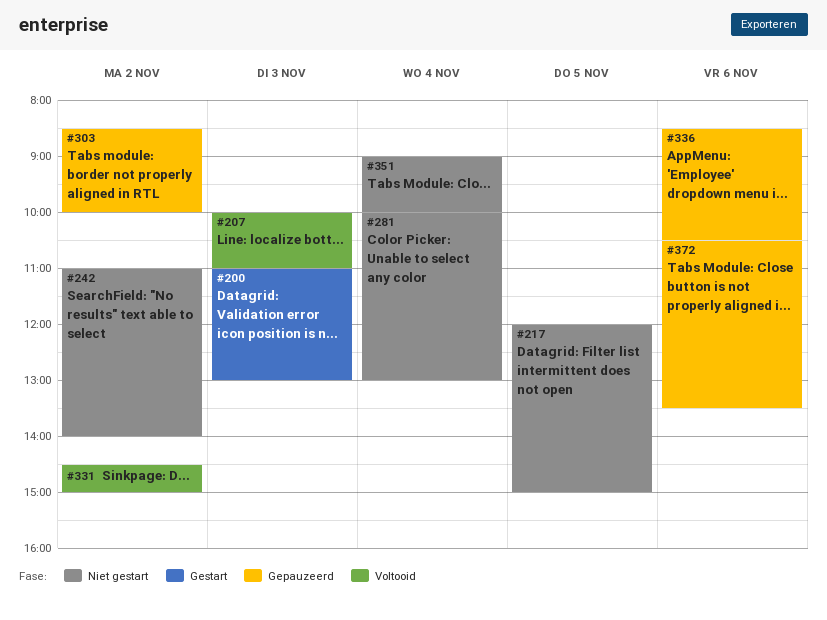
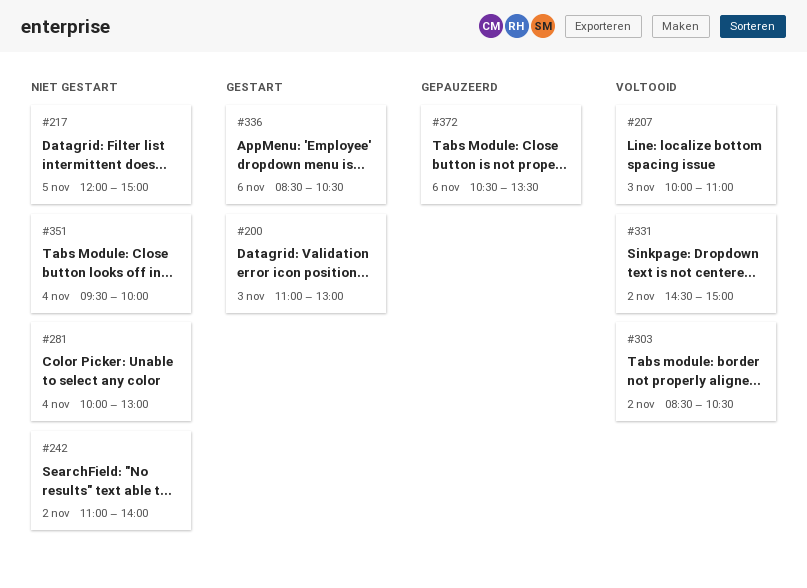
#303, status: Gepauzeerd -> Voltooid
#303, ends: 10:00 -> 10:30
#336, status: Gepauzeerd -> Gestart
#351, begins: 09:00 -> 09:30

